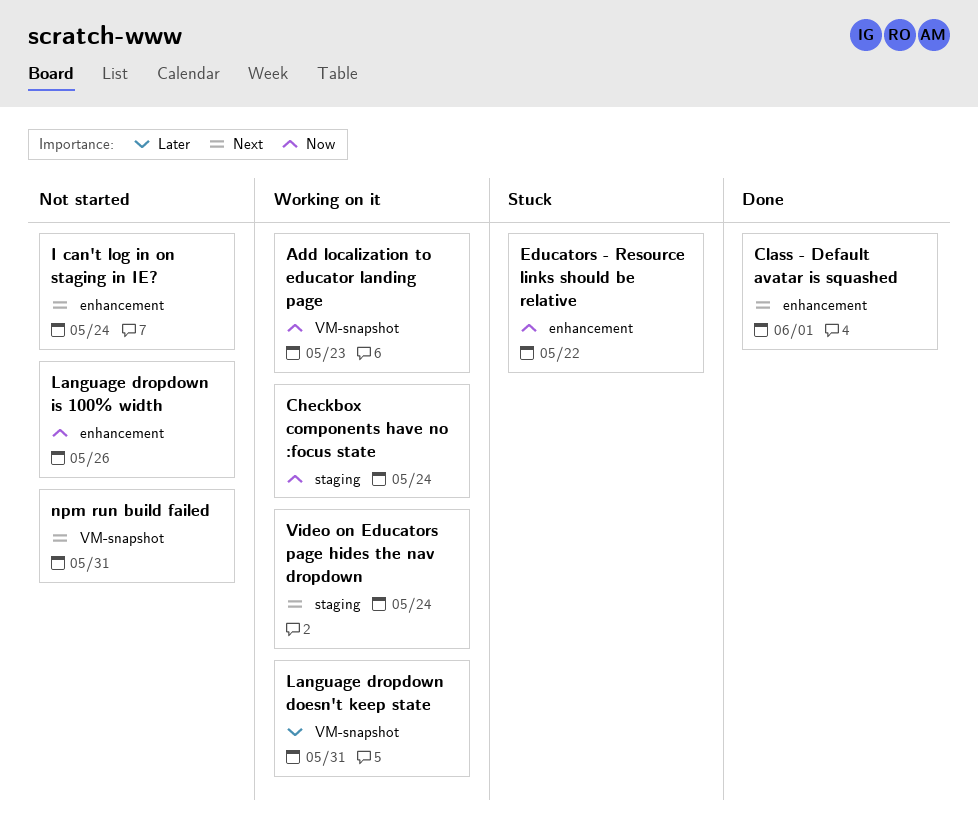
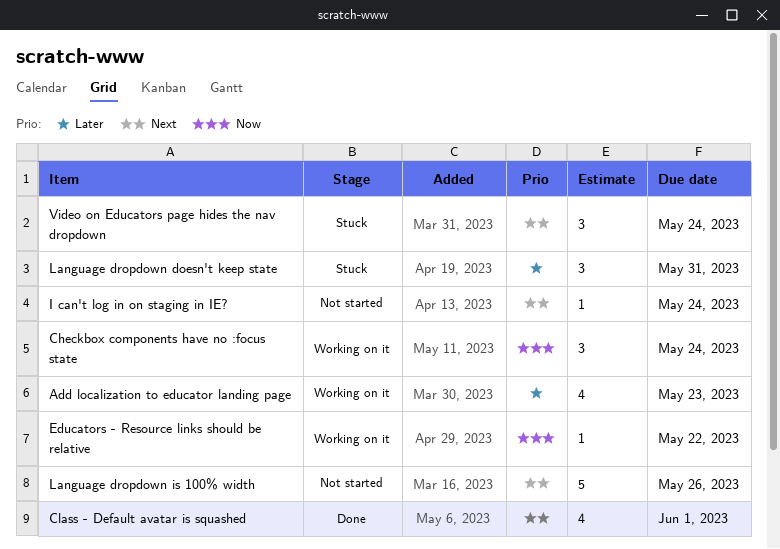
Add localization to educator landing page, priority: Now -> Later
Educators - Resource links should be relative, status: Stuck -> Working on it
Language dropdown doesn't keep state, status: Working on it -> Stuck
Language dropdown is 100% width, priority: Now -> Next
npm run build failed: present -> none
Video on Educators page hides the nav dropdown, status: Working on it -> Stuck

